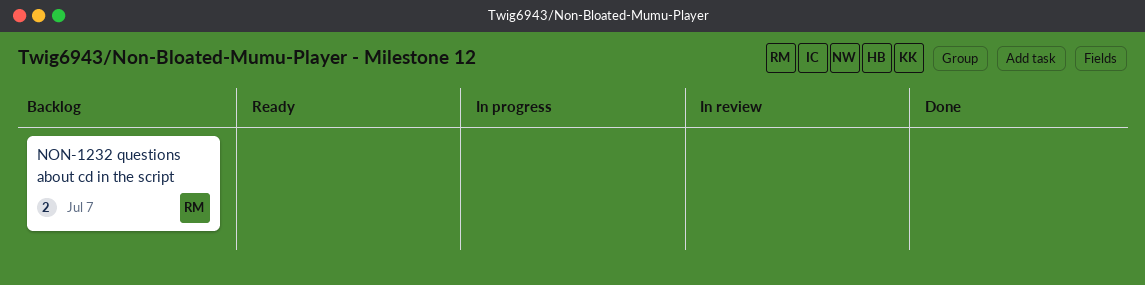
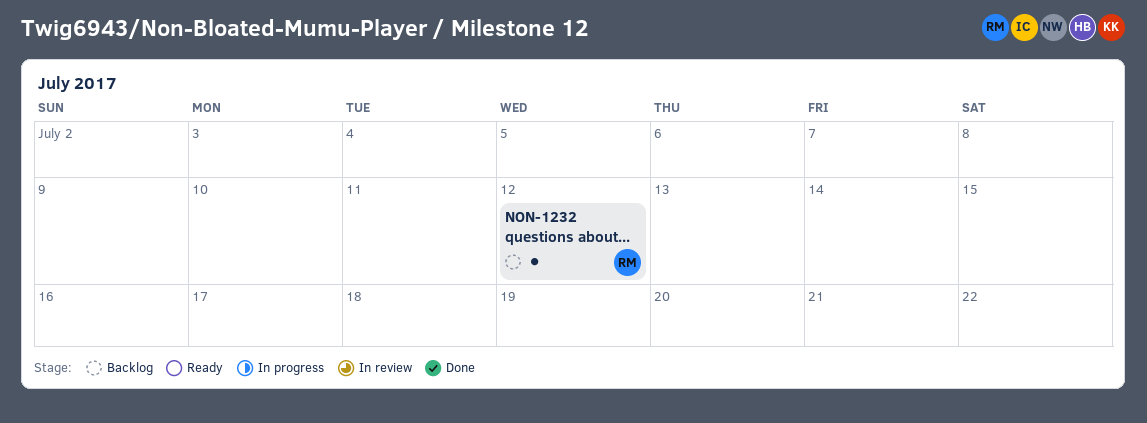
NON-1232, estimate: 2 -> 1
NON-1232, due: Jul 7 -> Jul 12

